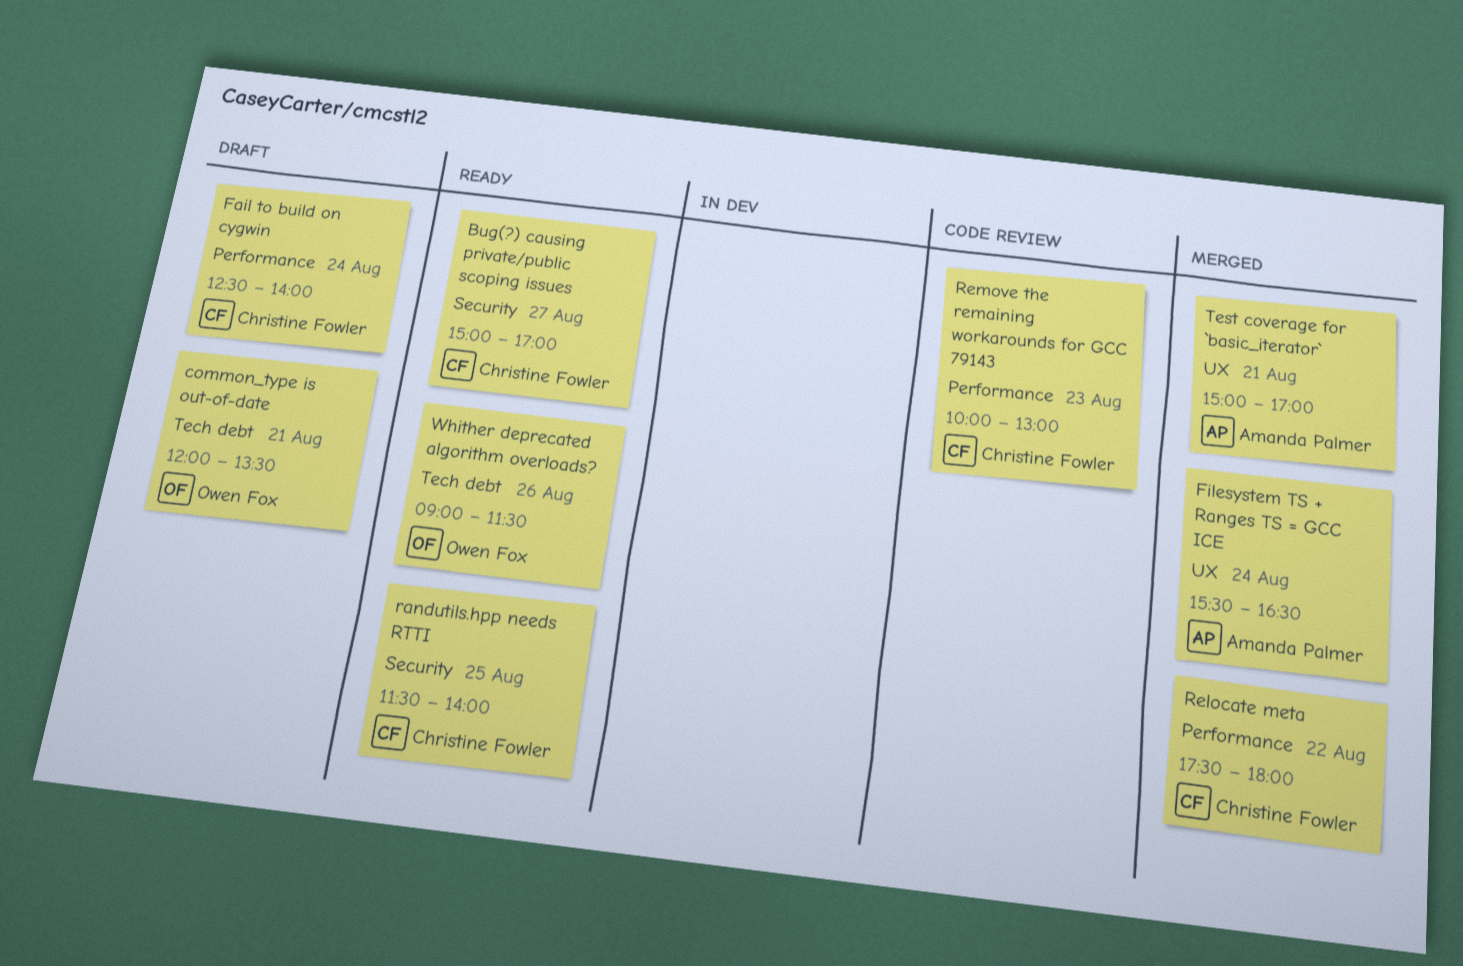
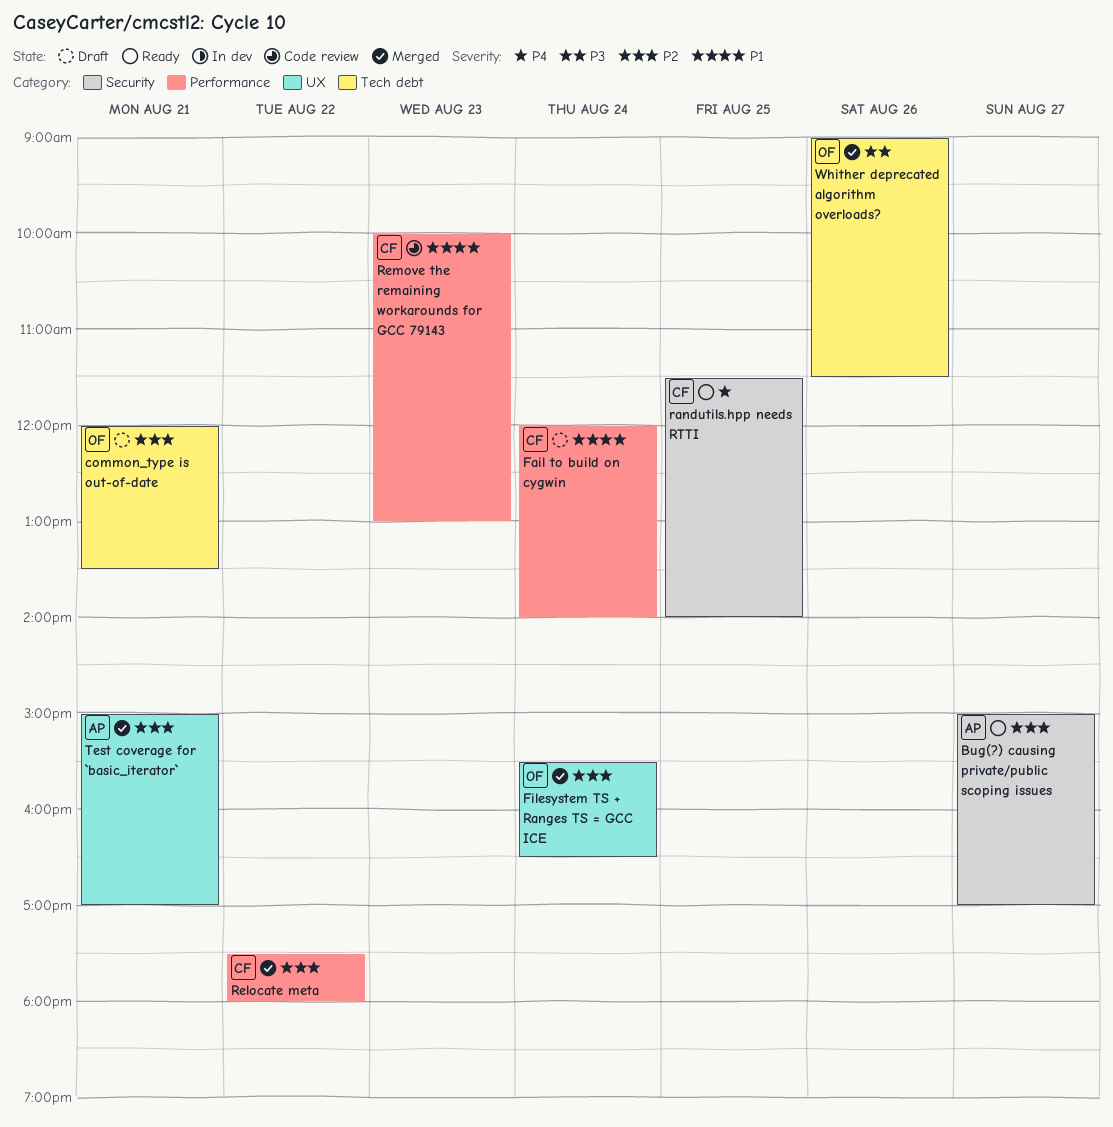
Bug(?) causing private/public scoping issues, owner: Christine Fowler -> Amanda Palmer
Fail to build on cygwin, begins: 12:30 -> 12:00
Filesystem TS + Ranges TS = GCC ICE, owner: Amanda Palmer -> Owen Fox
Whither deprecated algorithm overloads?, status: Ready -> Merged

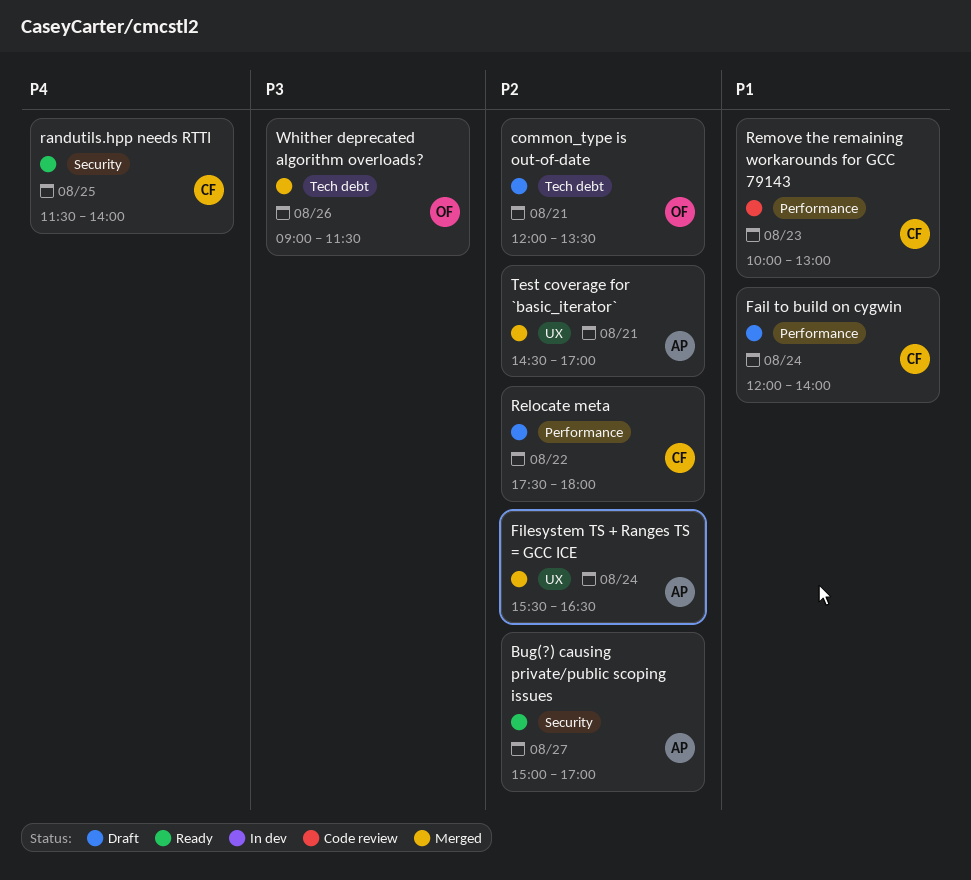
Filesystem TS + Ranges TS = GCC ICE, owner: OF -> AP
Relocate meta, status: Merged -> Draft
Test coverage for `basic_iterator`, begins: 15:00 -> 14:30

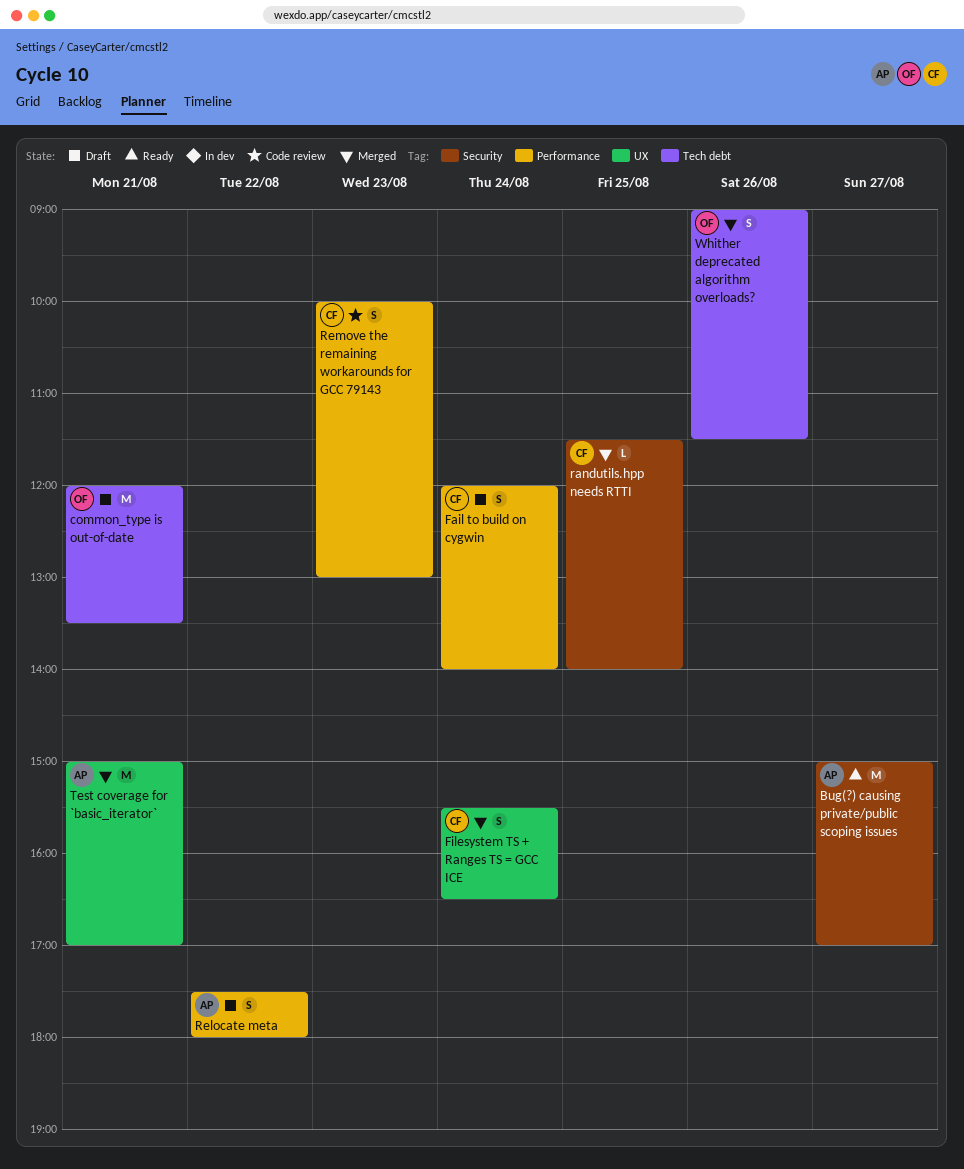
Filesystem TS + Ranges TS = GCC ICE, owner: AP -> CF
randutils.hpp needs RTTI, status: Ready -> Merged
Relocate meta, owner: CF -> AP
Test coverage for `basic_iterator`, begins: 14:30 -> 15:00

